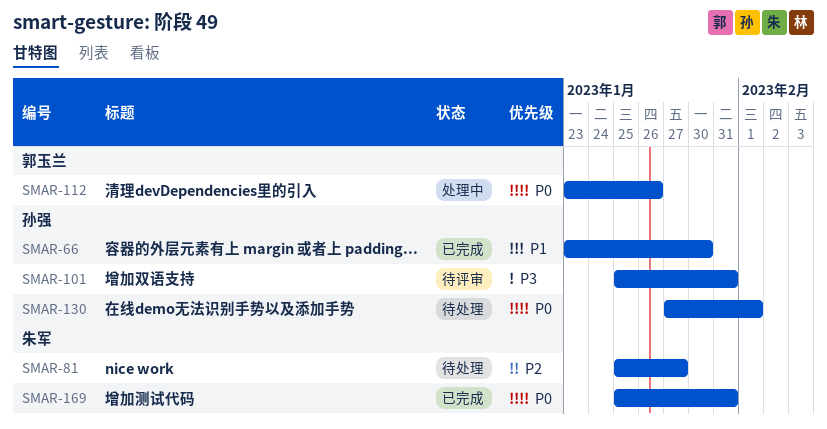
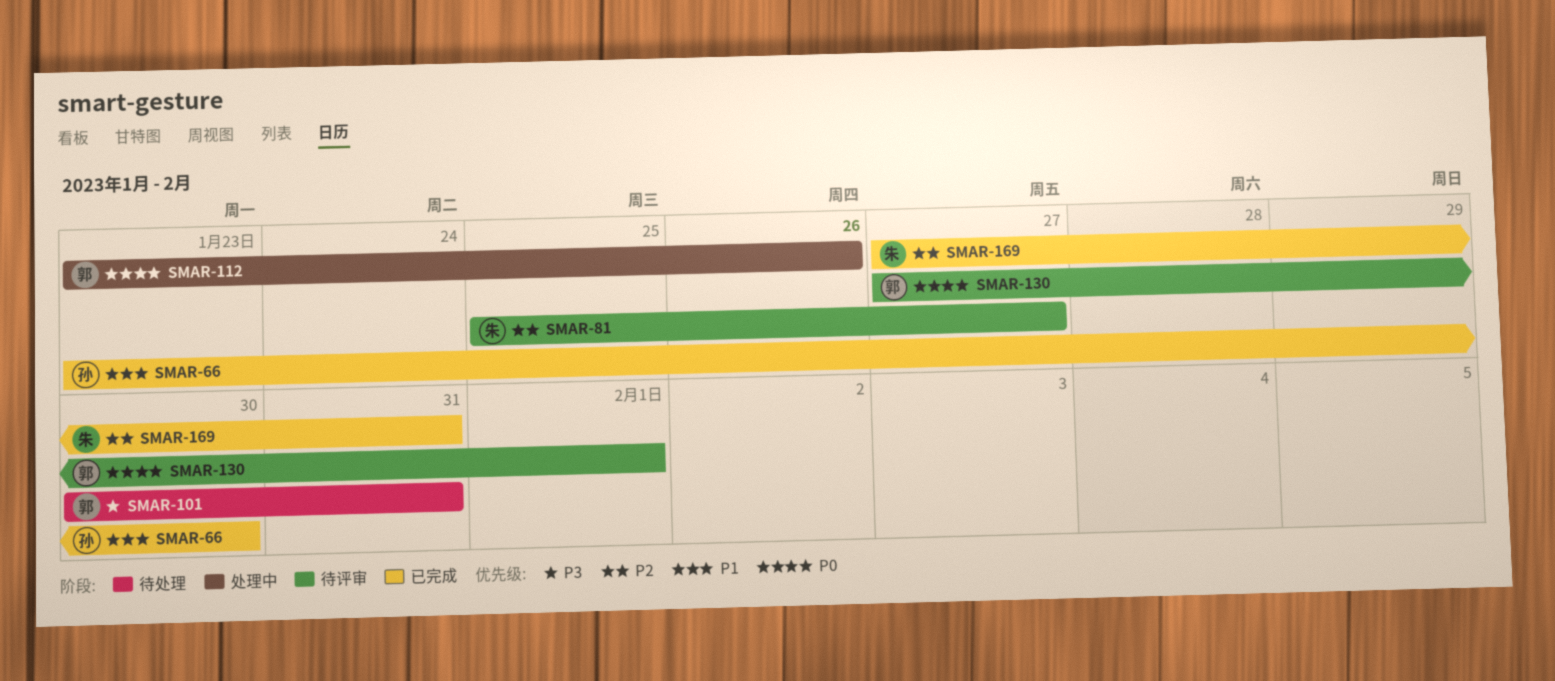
SMAR-81, status: 待处理 -> 待评审
SMAR-101, status: 待评审 -> 待处理
SMAR-101, owner: 孙强 -> 郭玉兰
SMAR-101, start: Jan 25 -> Jan 30
SMAR-130, status: 待处理 -> 待评审
SMAR-130, owner: 孙强 -> 郭玉兰
SMAR-169, priority: P0 -> P2
SMAR-169, start: Jan 25 -> Jan 27

